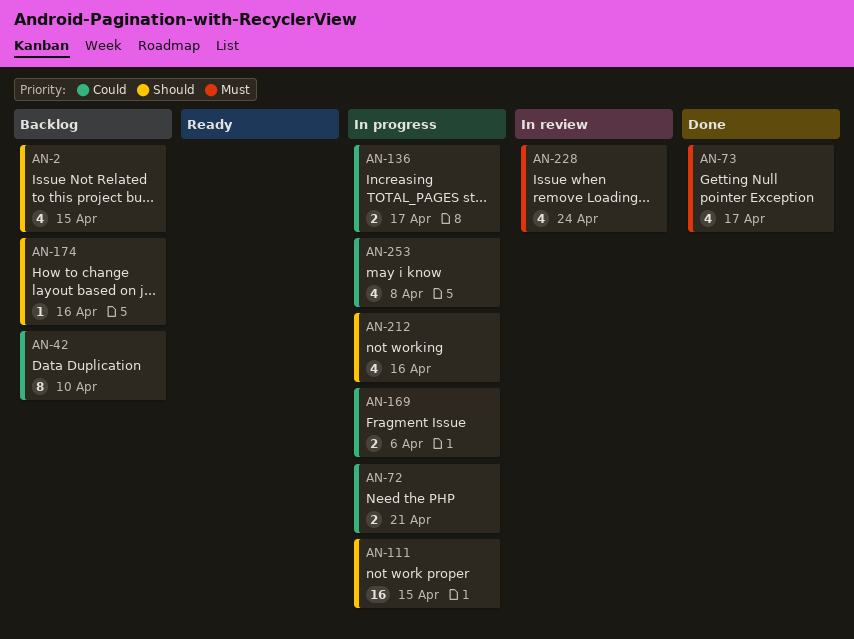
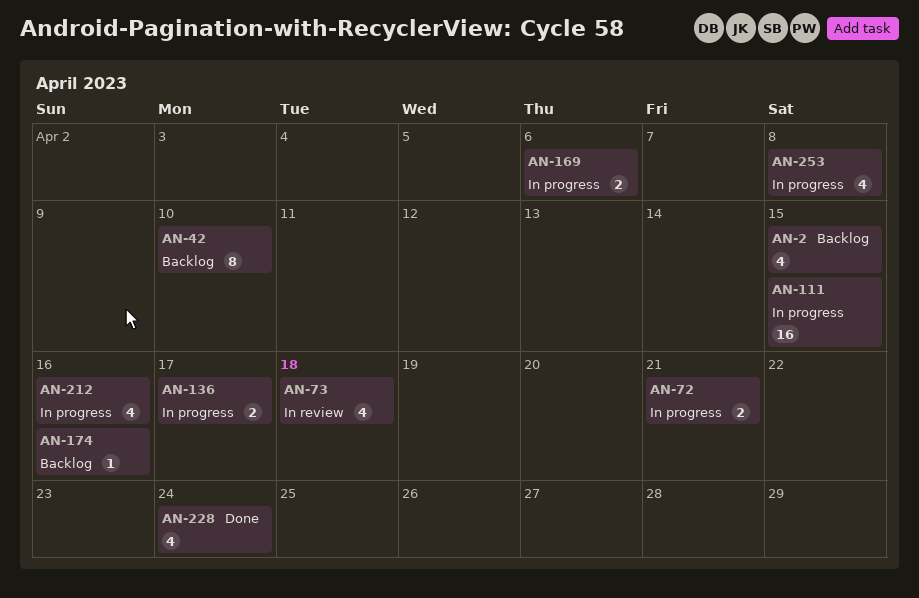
AN-73, status: Done -> In review
AN-73, due: Apr 17 -> Apr 18
AN-228, status: In review -> Done

